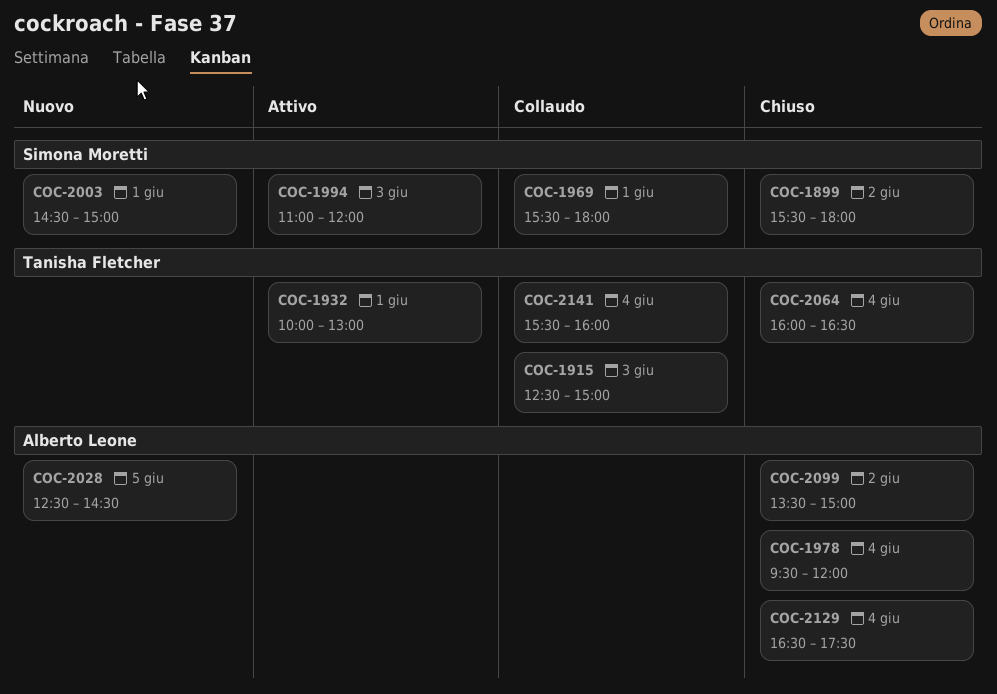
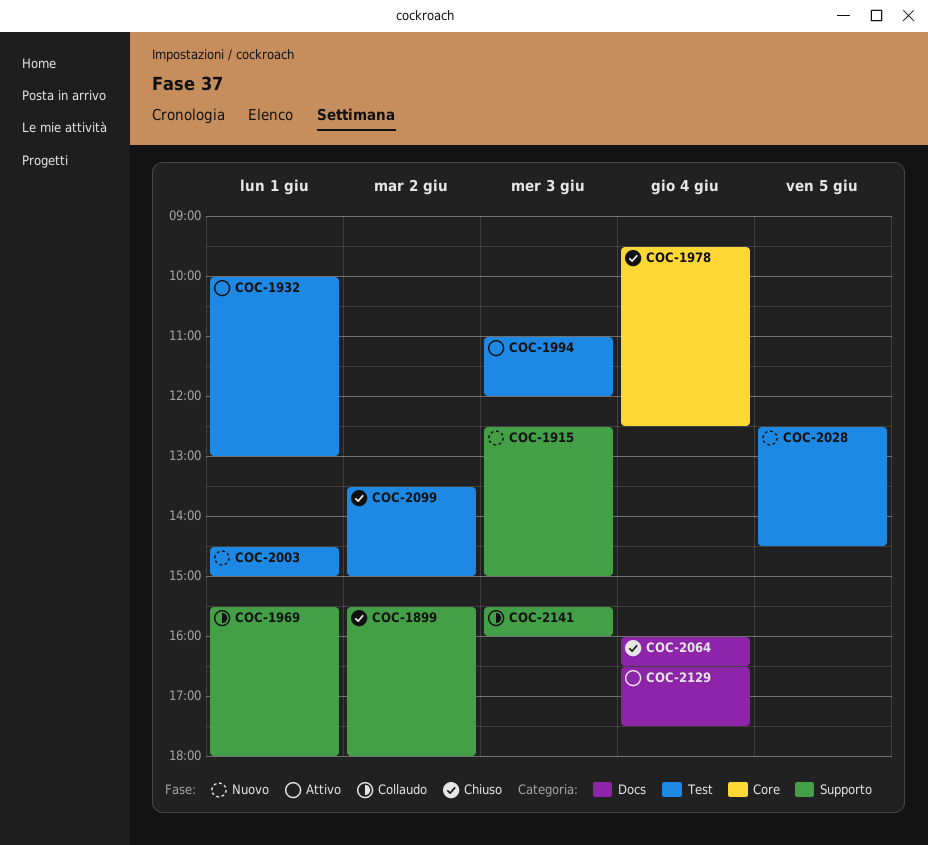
COC-1915, status: Collaudo -> Nuovo
COC-1978, ends: 12:00 -> 12:30
COC-2129, status: Chiuso -> Attivo
COC-2141, day: Jun 4 -> Jun 3

